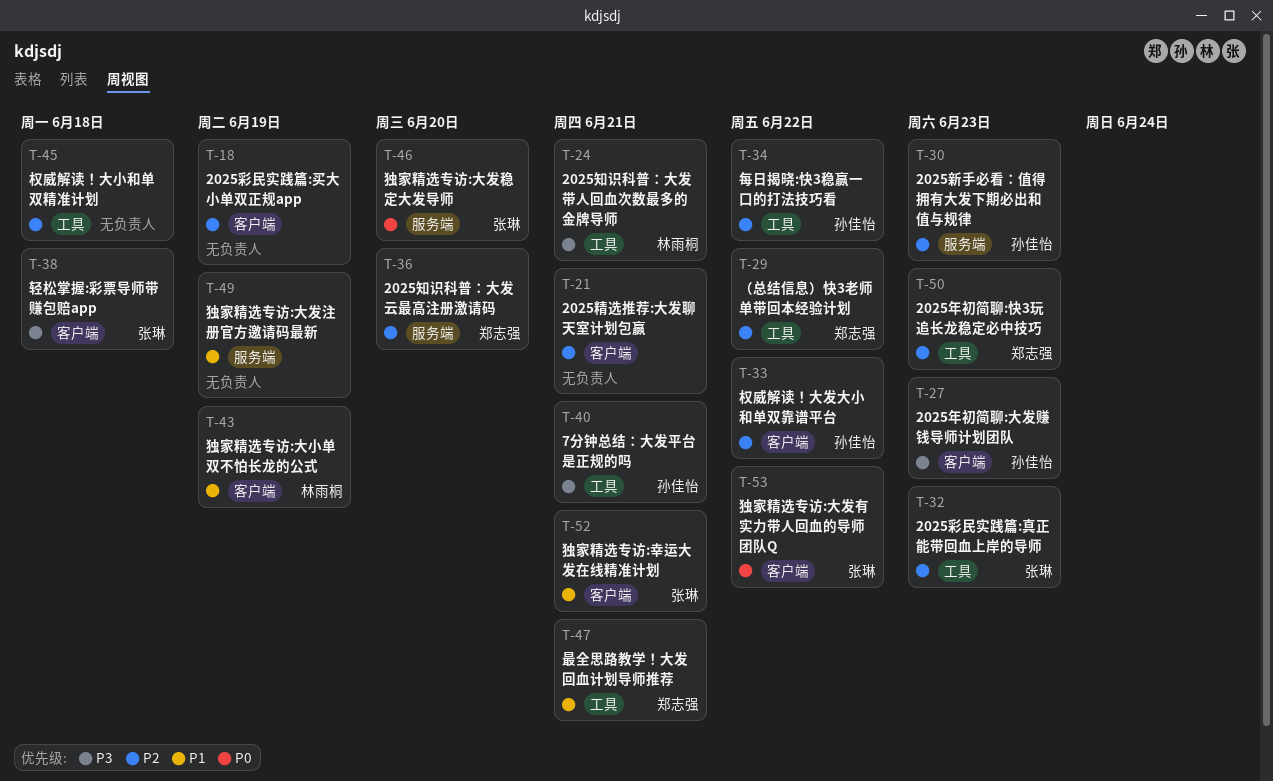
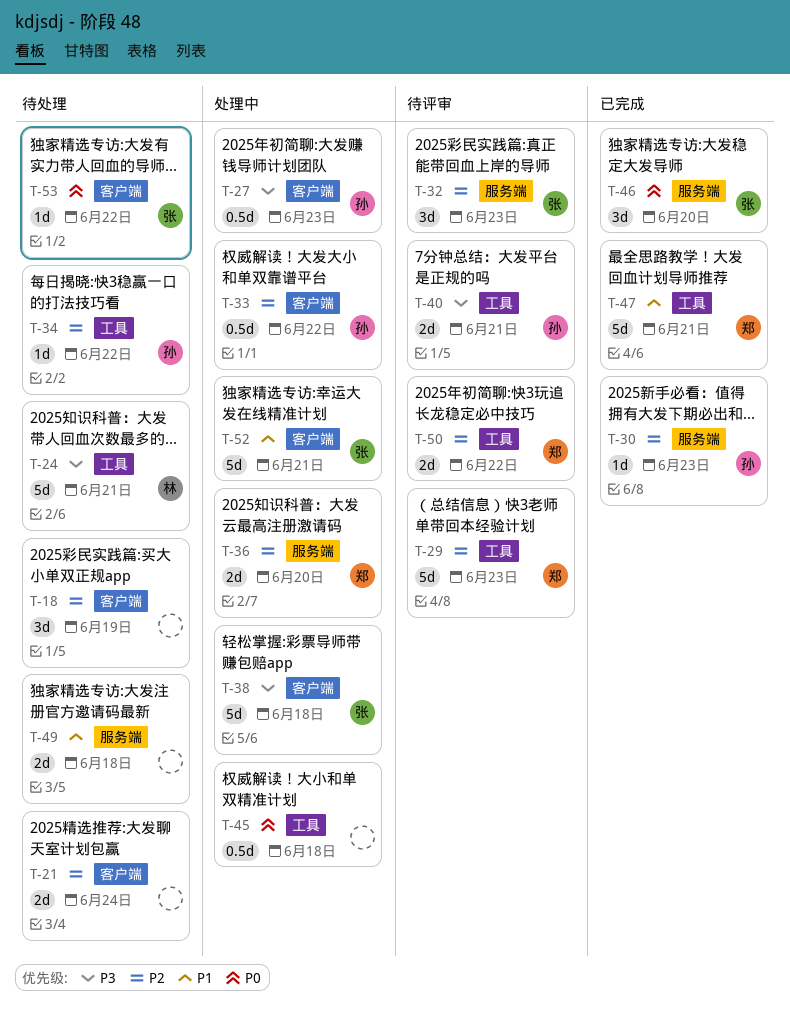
T-21, due: Jun 21 -> Jun 24
T-29, due: Jun 22 -> Jun 23
T-32, label: 工具 -> 服务端
T-43: present -> none
T-45, priority: P2 -> P0
T-49, due: Jun 19 -> Jun 18
T-50, due: Jun 23 -> Jun 22

